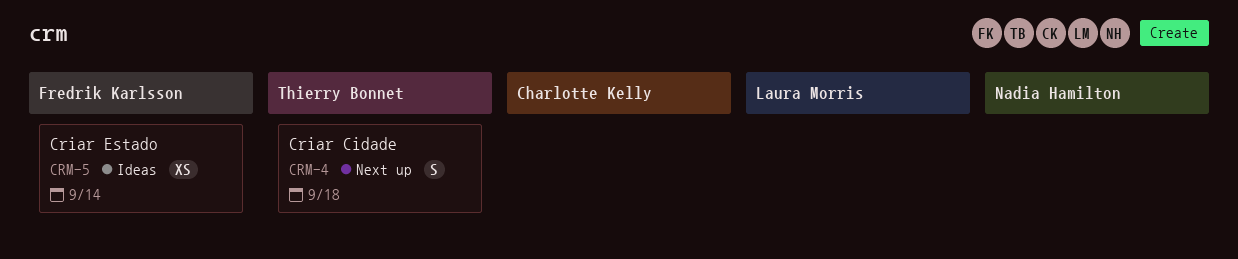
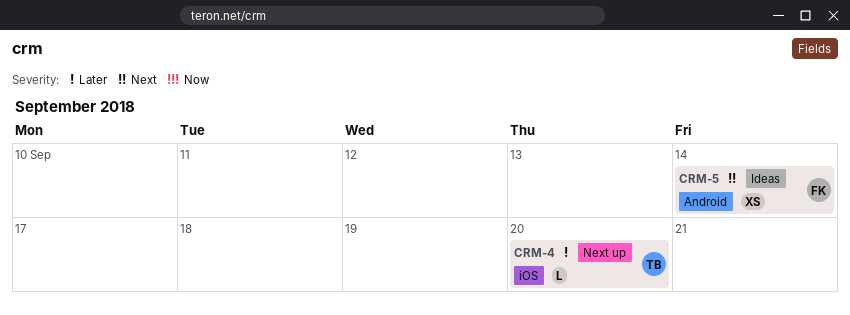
CRM-4, estimate: S -> L
CRM-4, due: Sep 18 -> Sep 20

